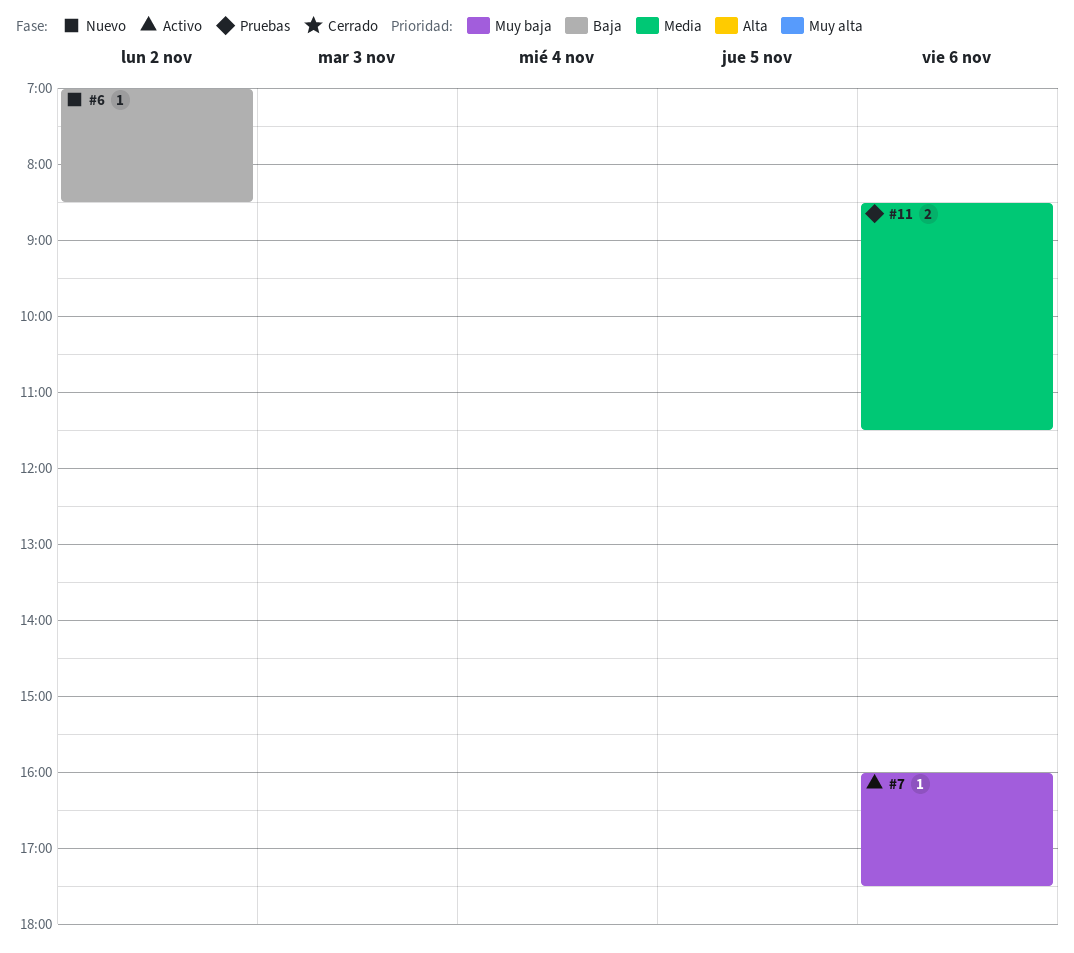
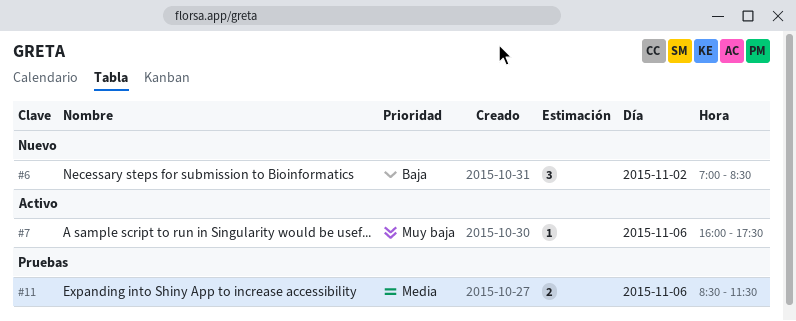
#6, estimate: 1 -> 3

